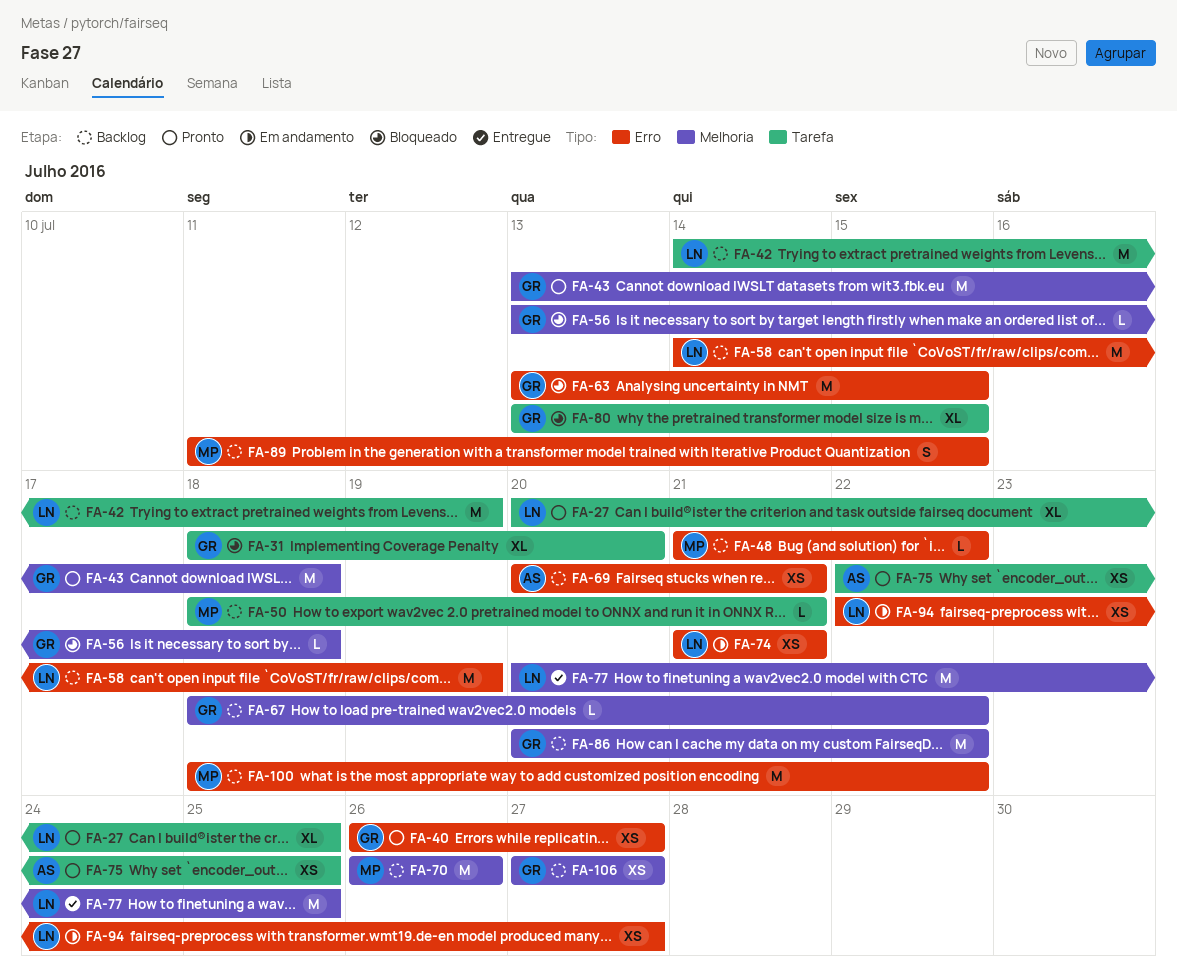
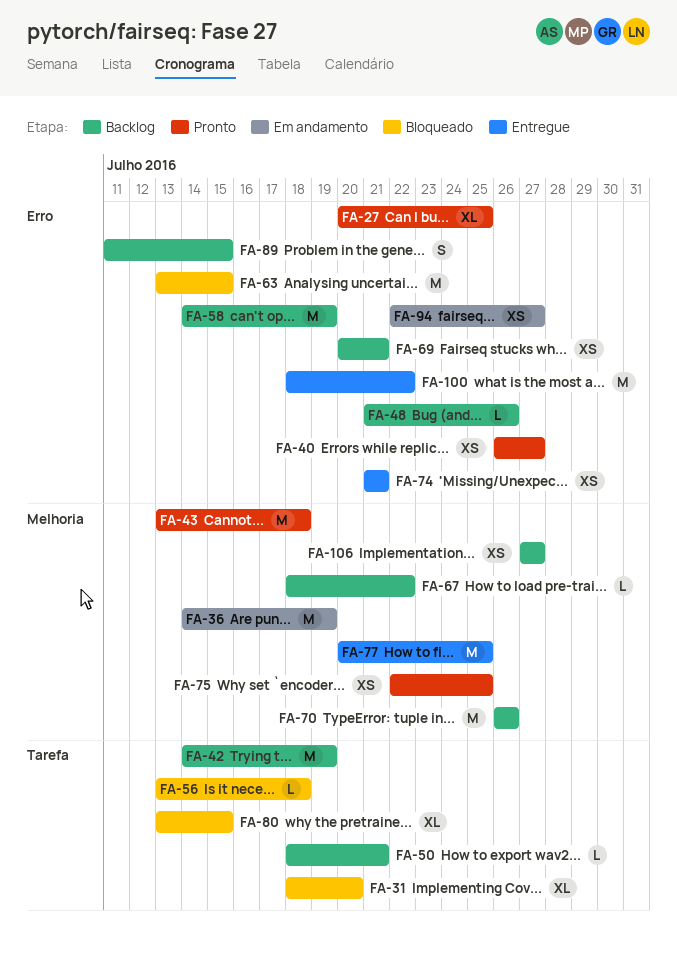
FA-27, label: Tarefa -> Erro
FA-36: none -> present
FA-48, due: Jul 22 -> Jul 26
FA-56, label: Melhoria -> Tarefa
FA-74, status: Em andamento -> Entregue
FA-75, label: Tarefa -> Melhoria
FA-86: present -> none
FA-100, status: Backlog -> Entregue

